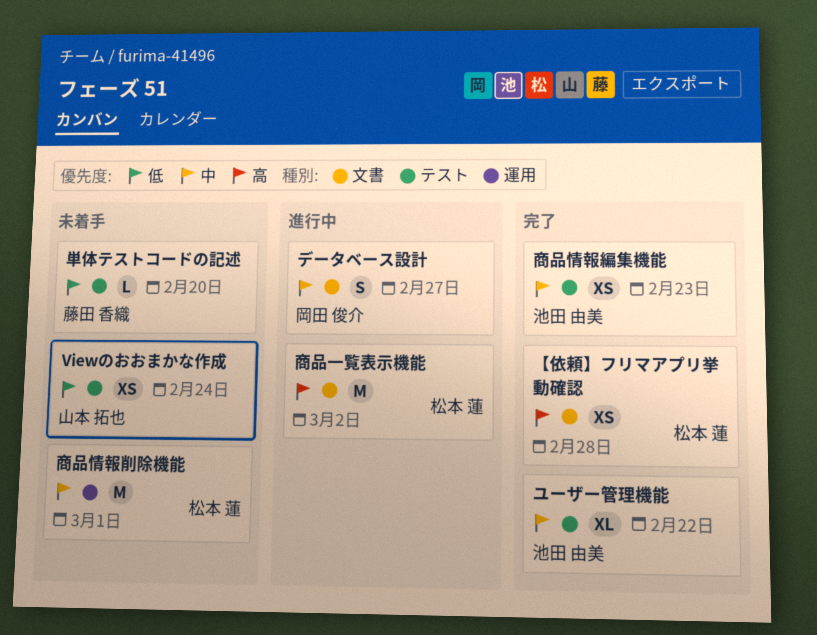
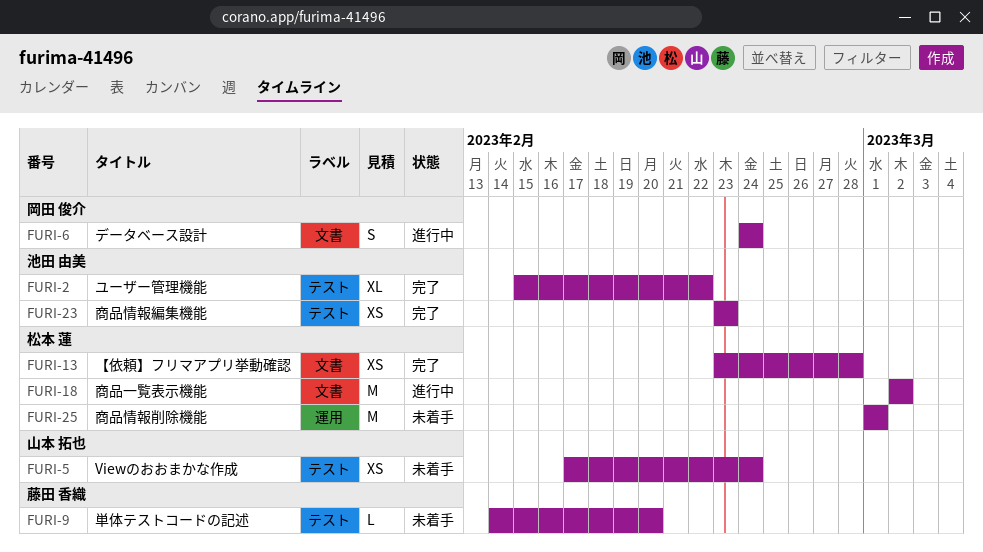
データベース設計, due: Feb 27 -> Feb 24

